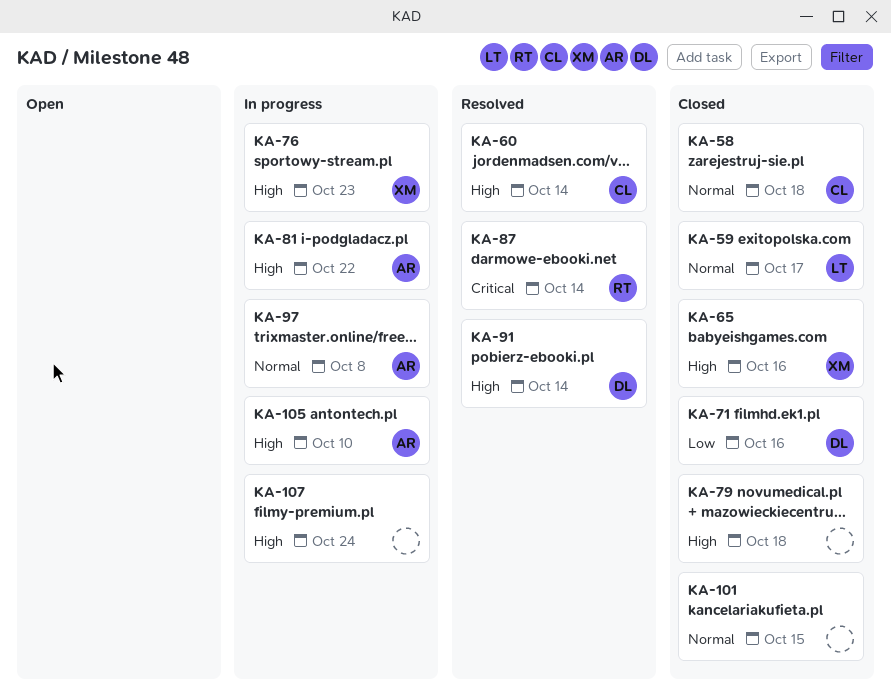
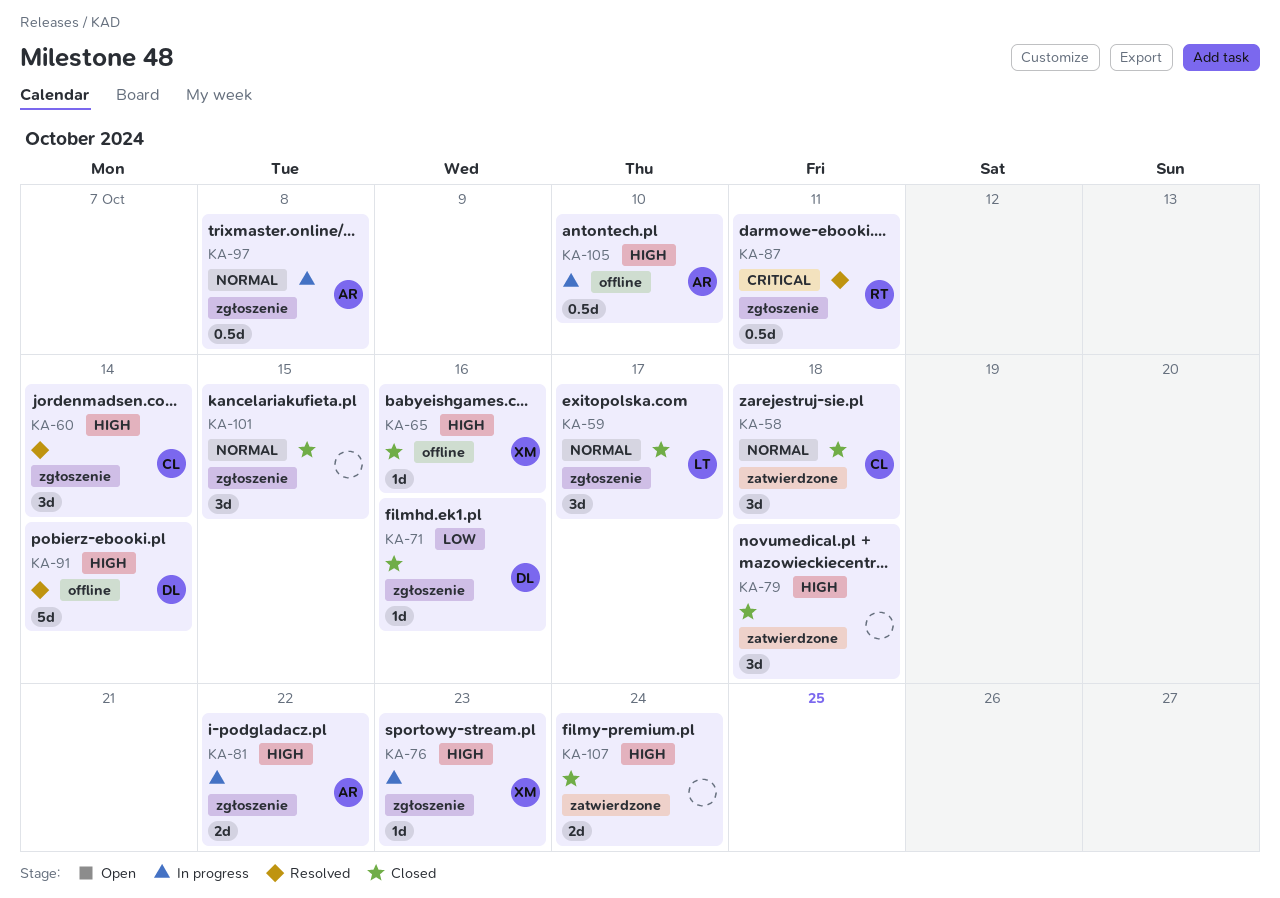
KA-87, due: Oct 14 -> Oct 11
KA-107, status: In progress -> Closed

